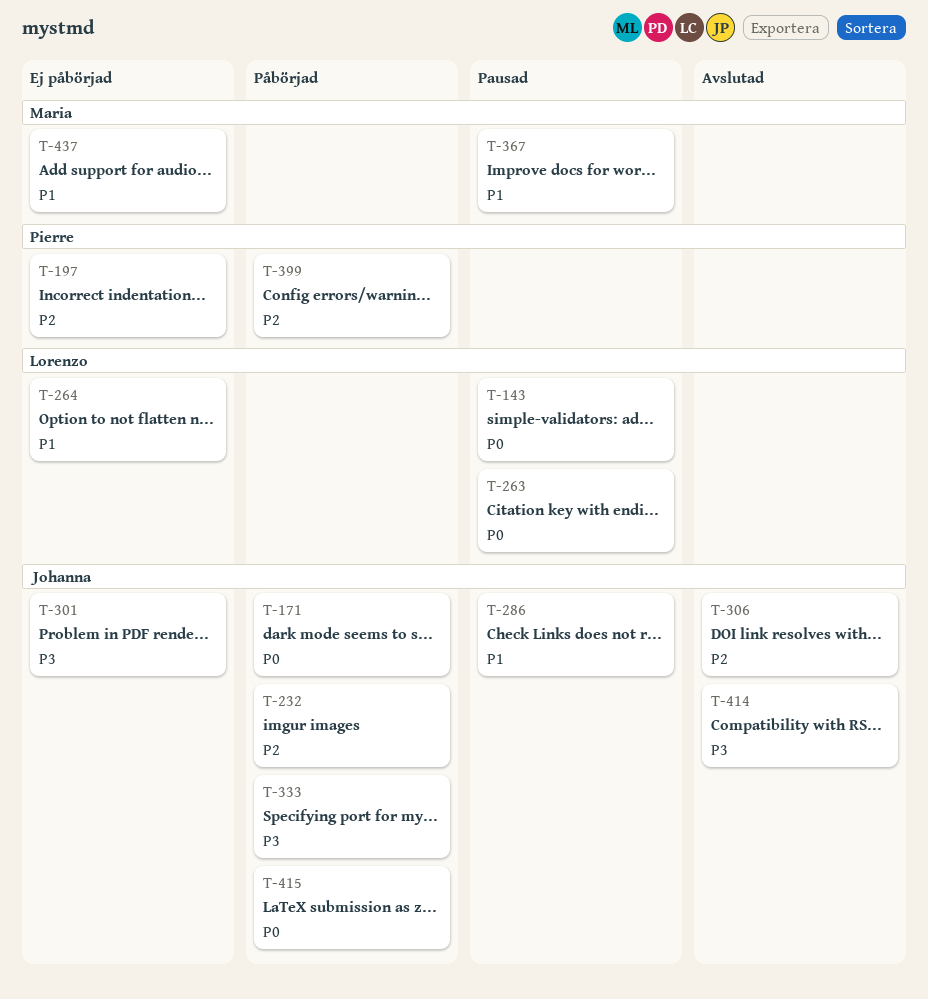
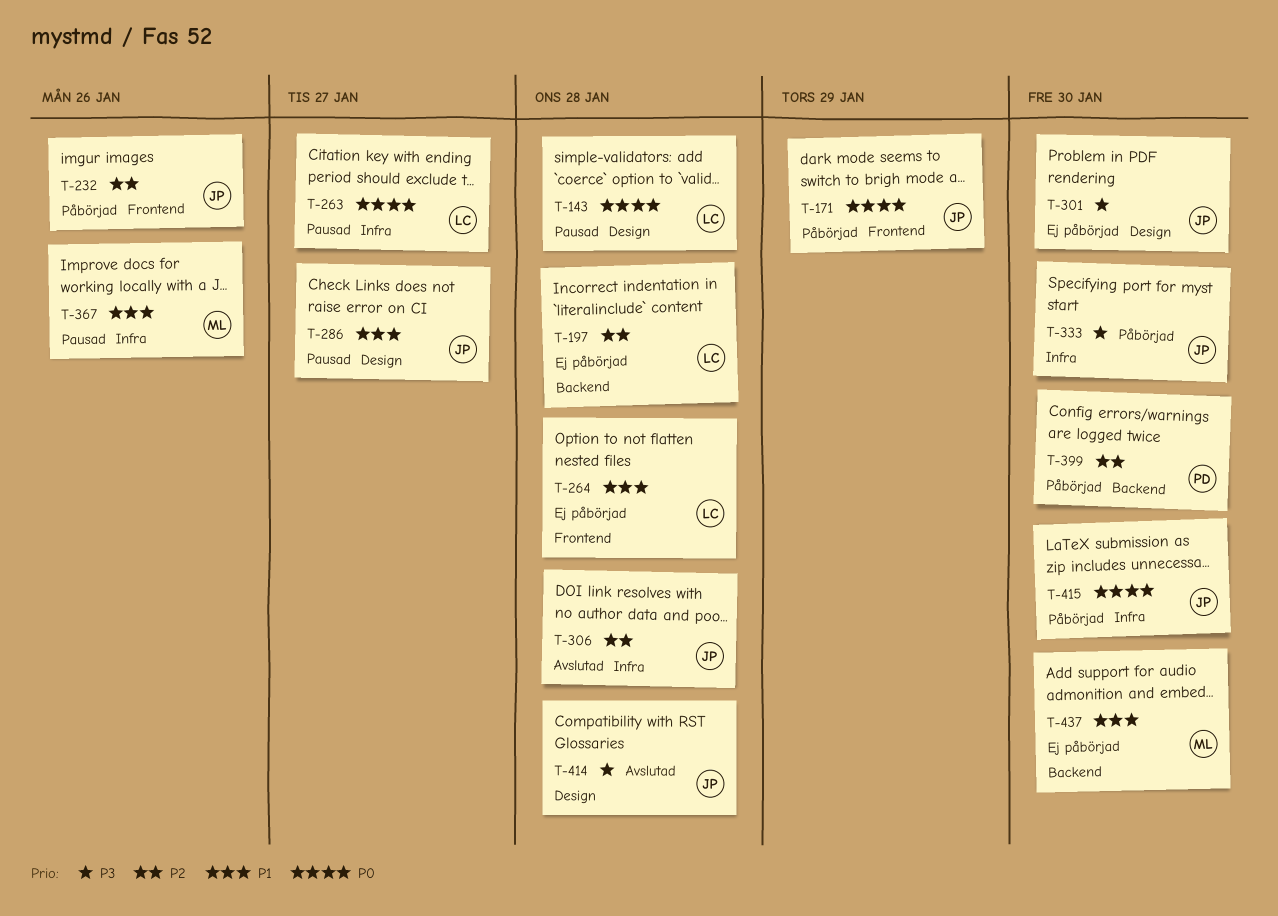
T-197, owner: Pierre -> Lorenzo

